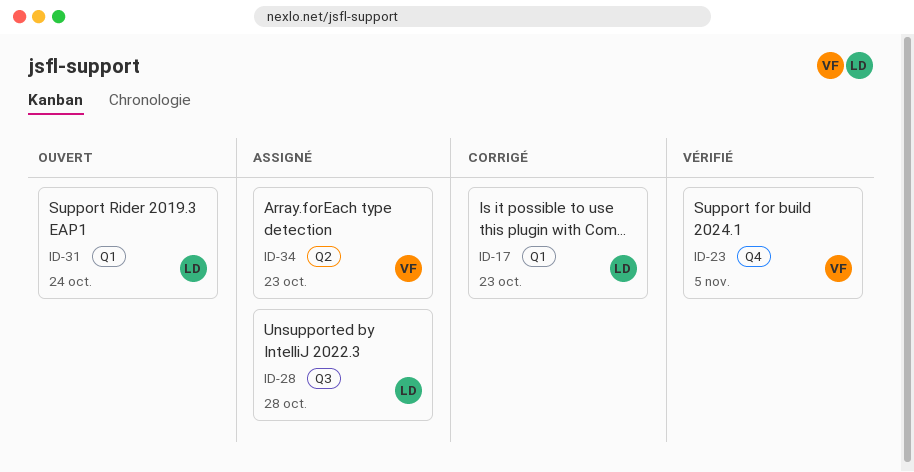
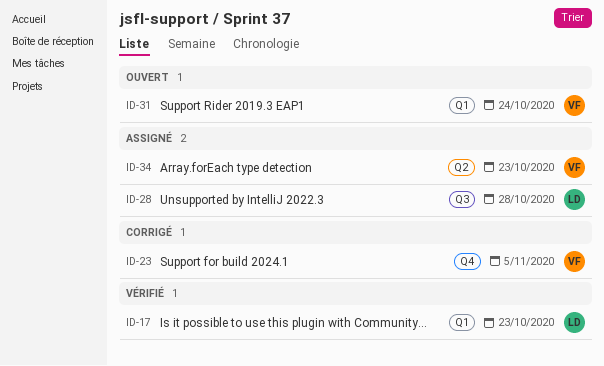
ID-17, status: Corrigé -> Vérifié
ID-23, status: Vérifié -> Corrigé
ID-31, owner: LD -> VF

